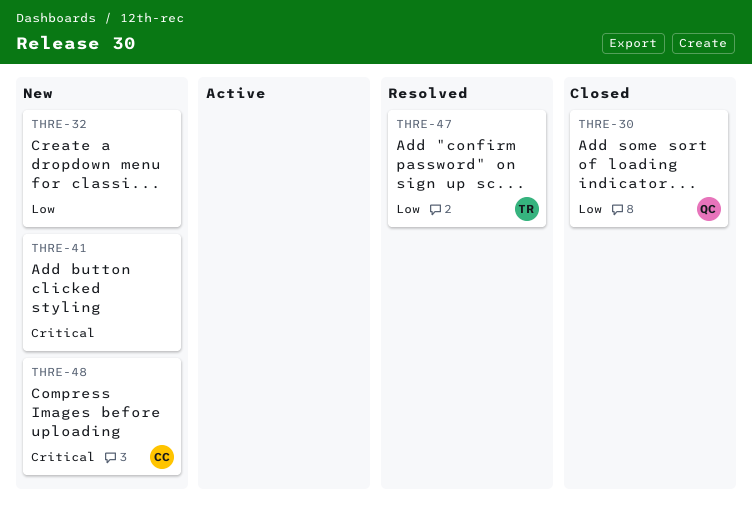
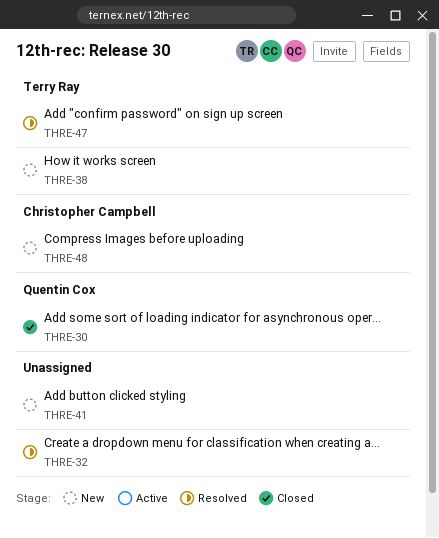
THRE-32, status: New -> Resolved
THRE-38: none -> present

